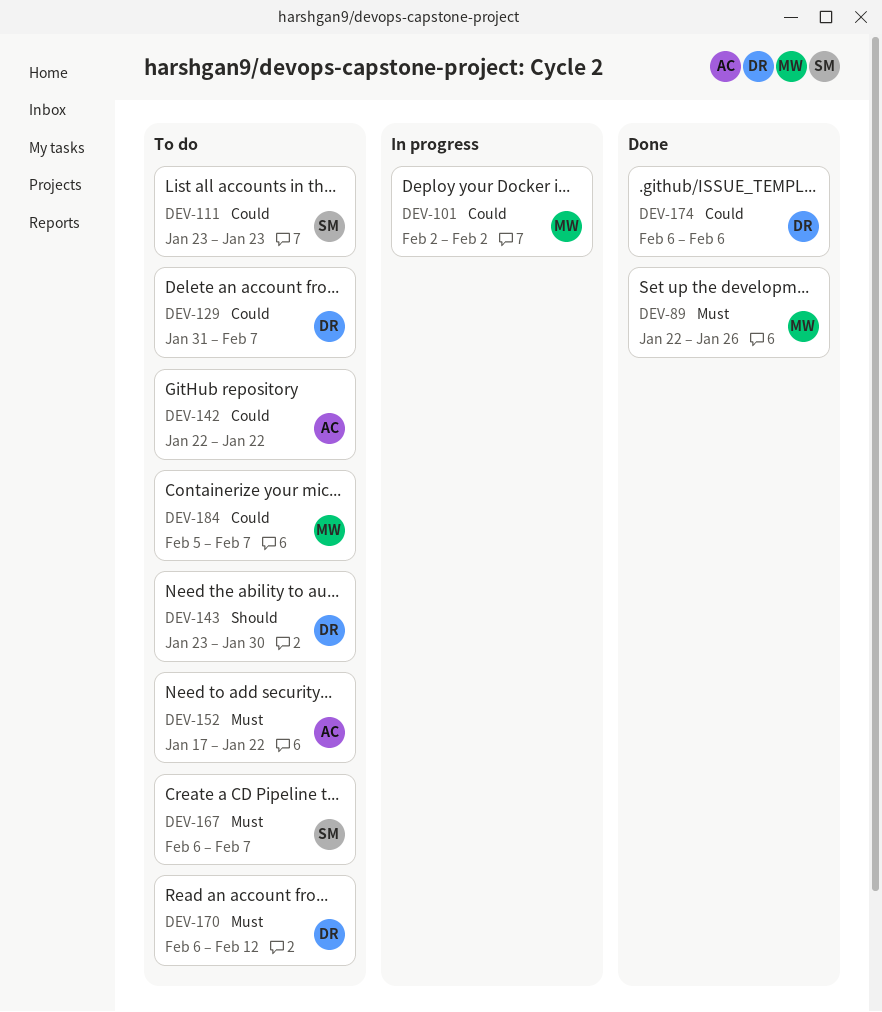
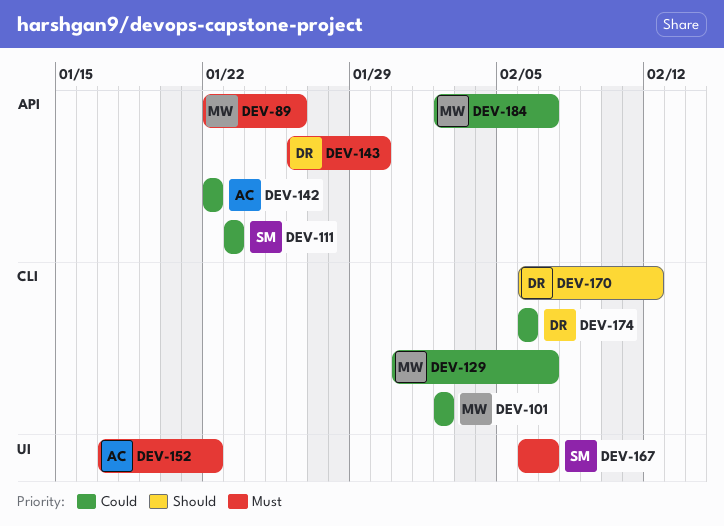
DEV-129, owner: DR -> MW
DEV-143, priority: Should -> Must
DEV-143, start: Jan 23 -> Jan 26
DEV-170, priority: Must -> Should
DEV-184, start: Feb 5 -> Feb 2

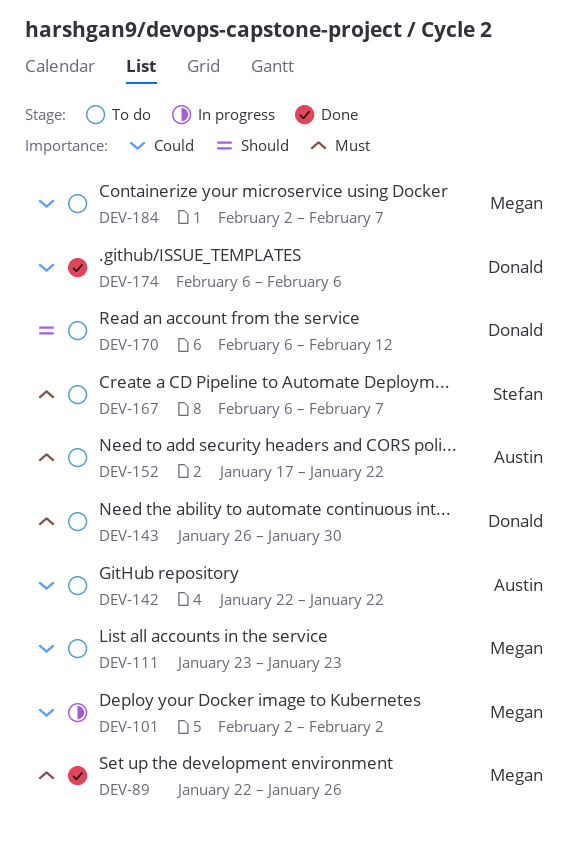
DEV-111, owner: Stefan -> Megan
DEV-129: present -> none

